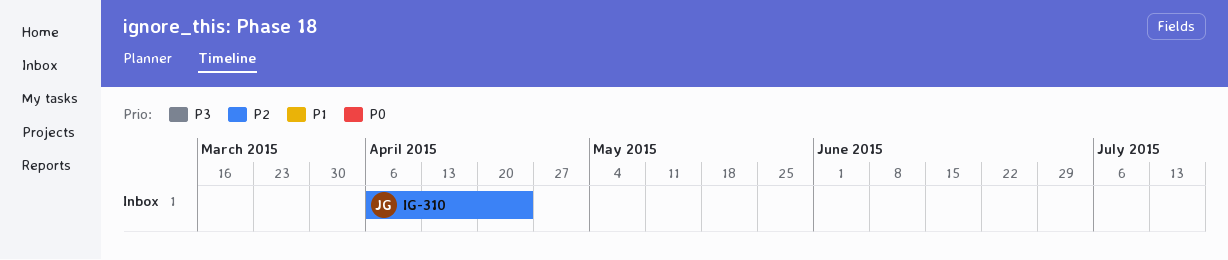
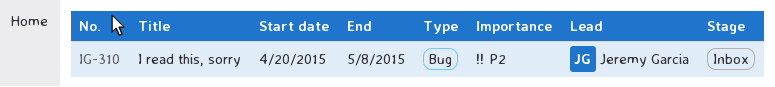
IG-310, start: Apr 6 -> Apr 20
IG-310, due: Apr 24 -> May 8

